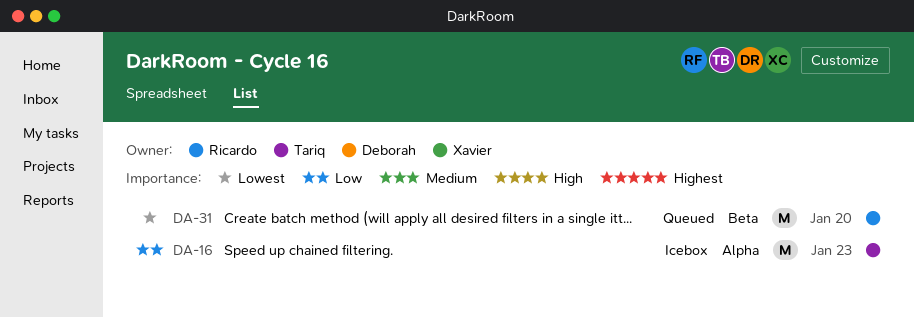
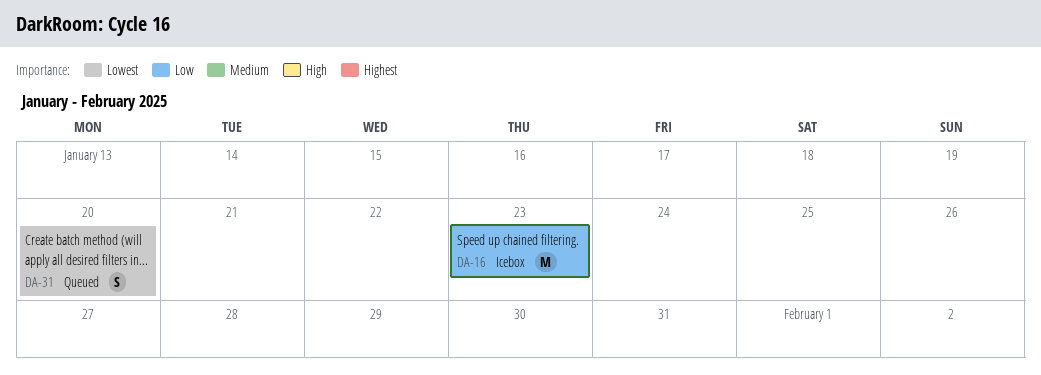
DA-31, estimate: M -> S

